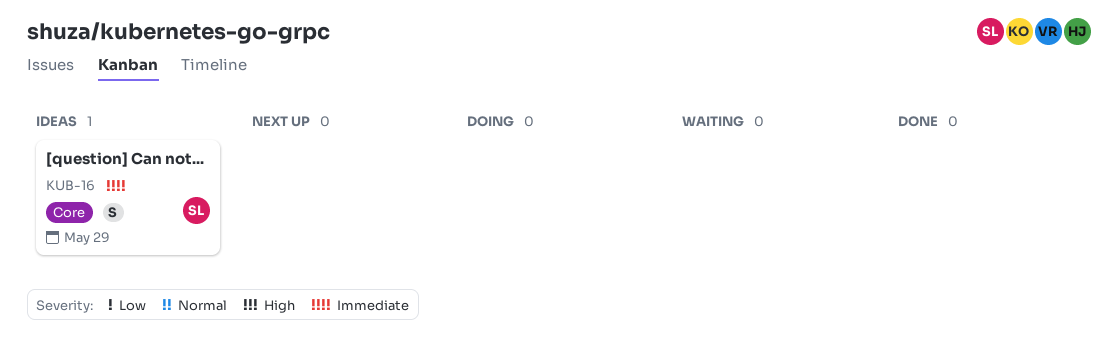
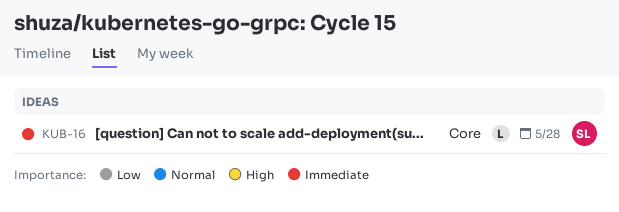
KUB-16, estimate: S -> L
KUB-16, due: May 29 -> May 28

